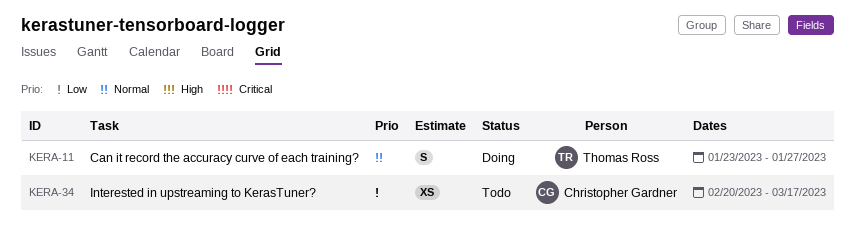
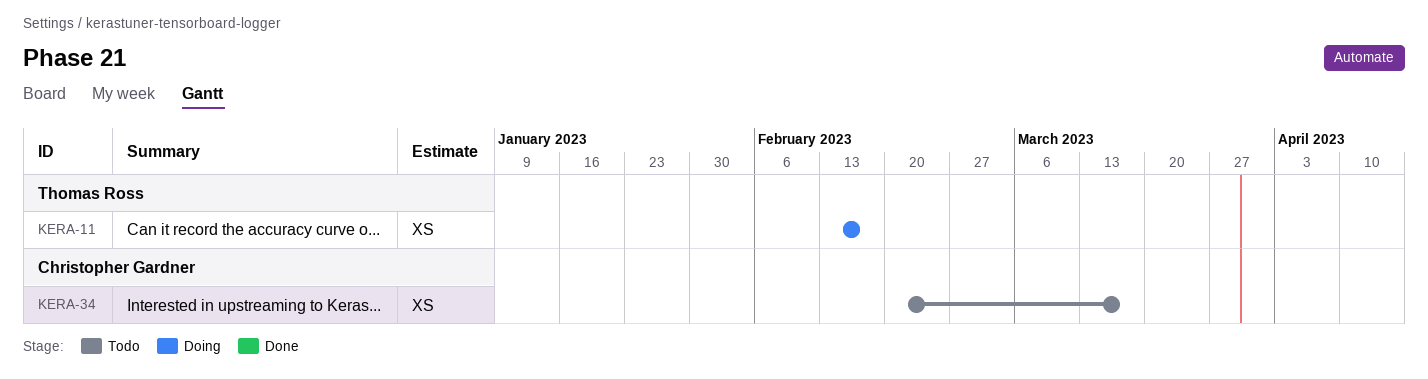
KERA-11, estimate: S -> XS
KERA-11, start: Jan 23 -> Feb 13
KERA-11, due: Jan 27 -> Feb 17

